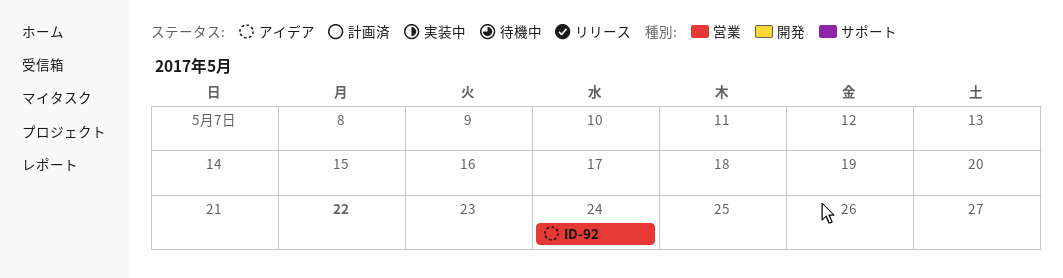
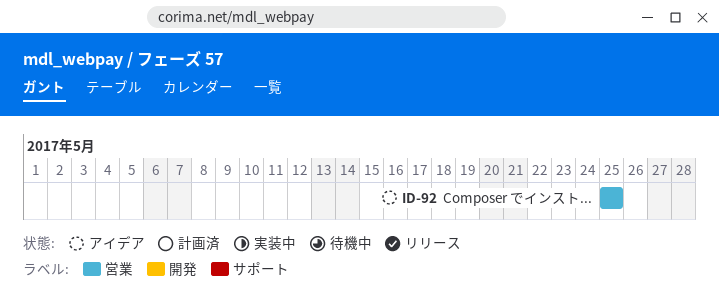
ID-92, start: May 24 -> May 25
ID-92, due: May 24 -> May 25

